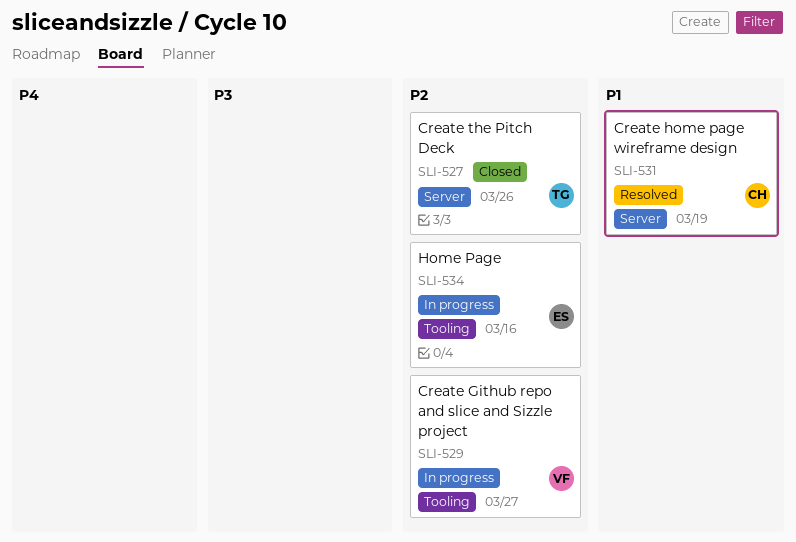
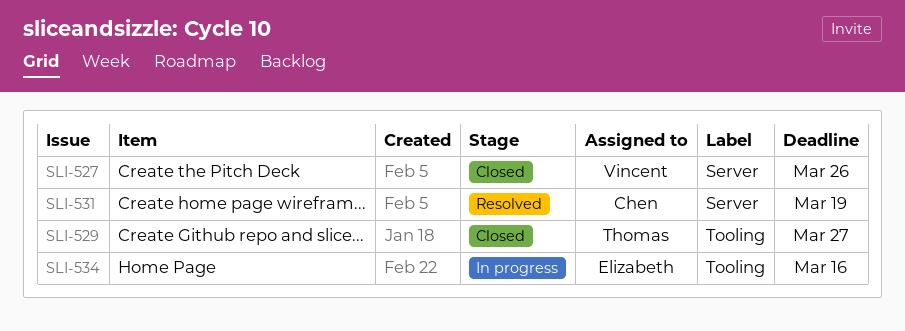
SLI-527, owner: Thomas -> Vincent
SLI-529, status: In progress -> Closed
SLI-529, owner: Vincent -> Thomas

